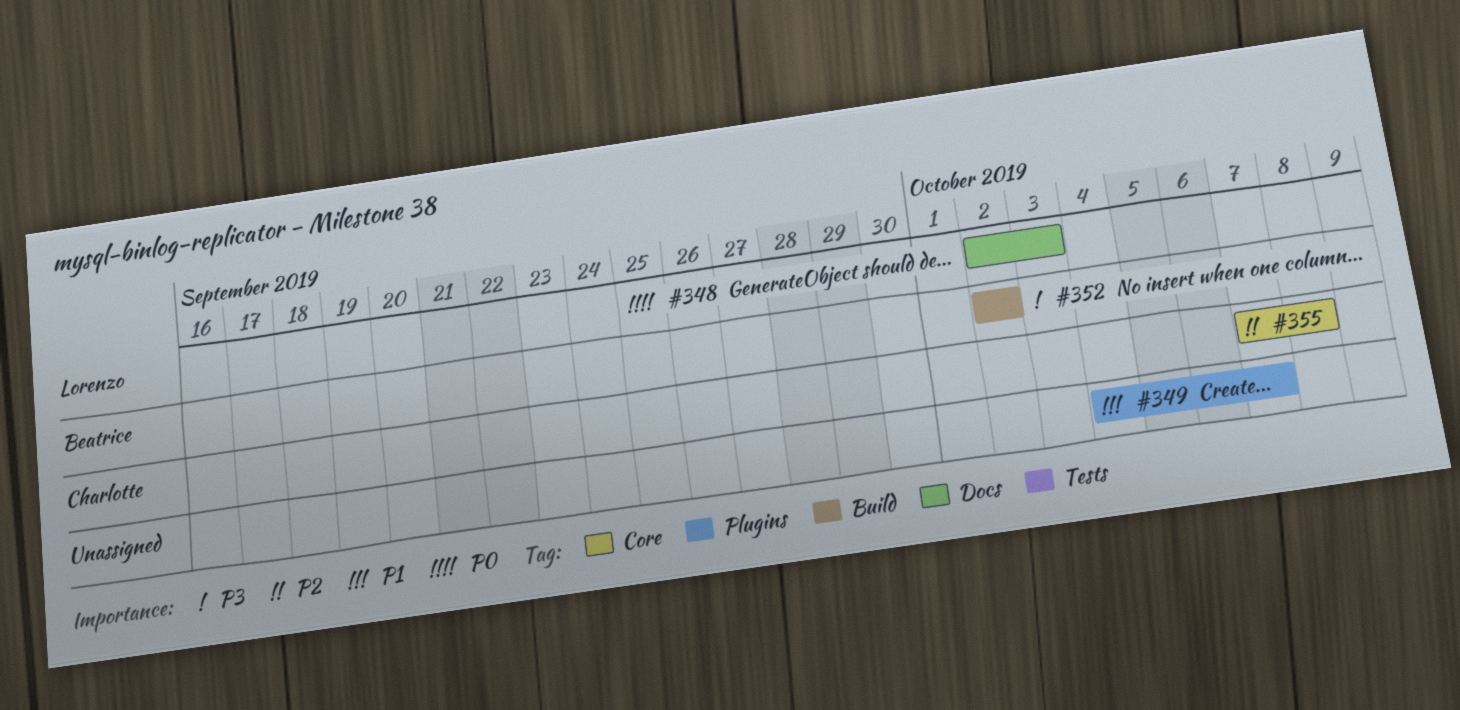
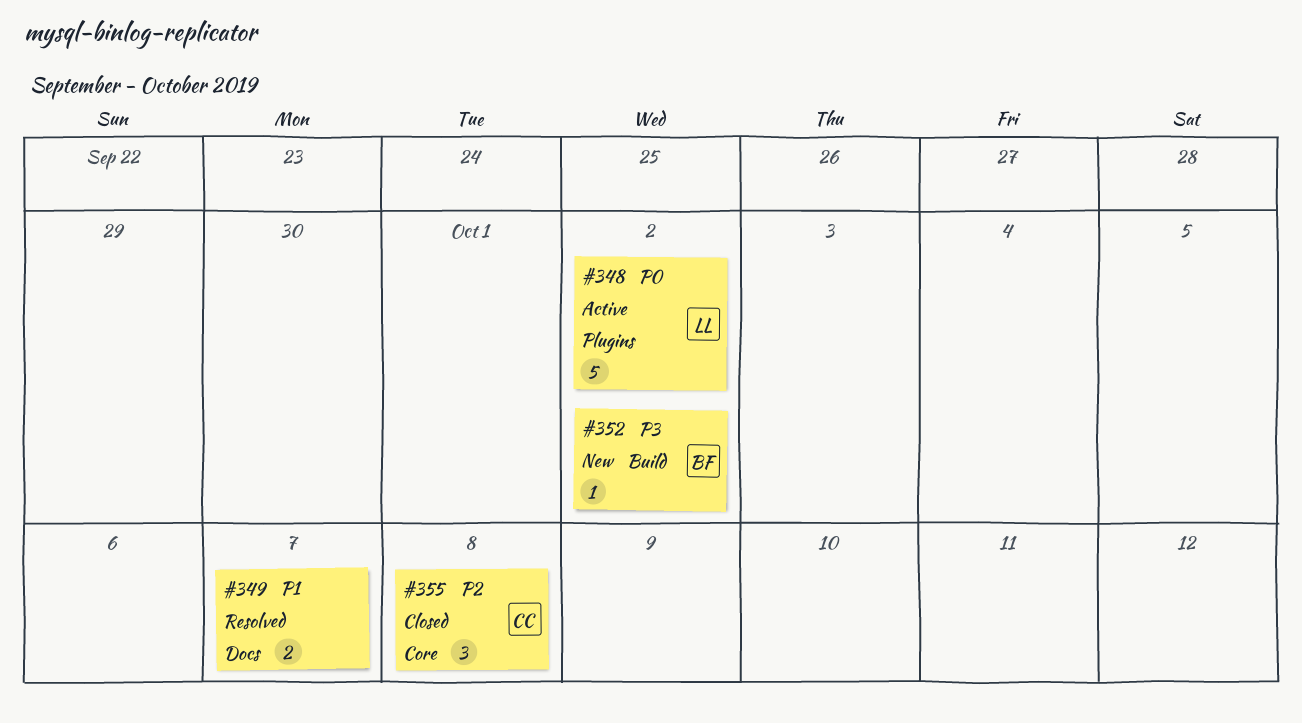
#348, label: Docs -> Plugins
#348, due: Oct 3 -> Oct 2
#349, label: Plugins -> Docs

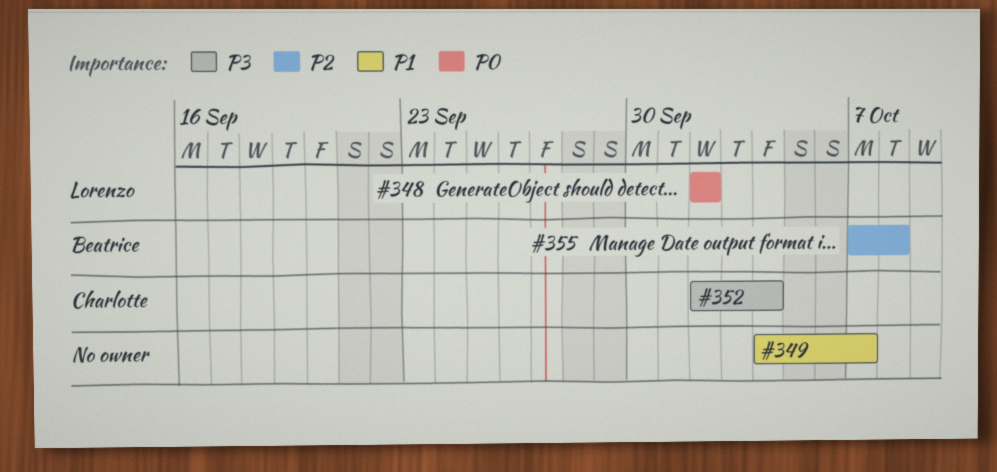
#352, owner: Beatrice -> Charlotte
#352, due: Oct 2 -> Oct 4
#355, owner: Charlotte -> Beatrice

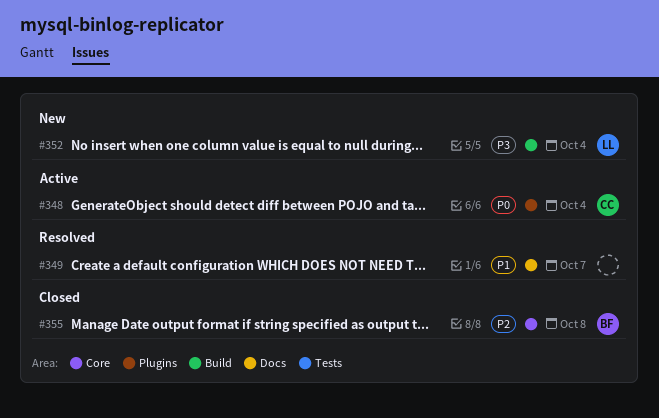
#348, owner: Lorenzo -> Charlotte
#348, due: Oct 2 -> Oct 4
#352, owner: Charlotte -> Lorenzo

